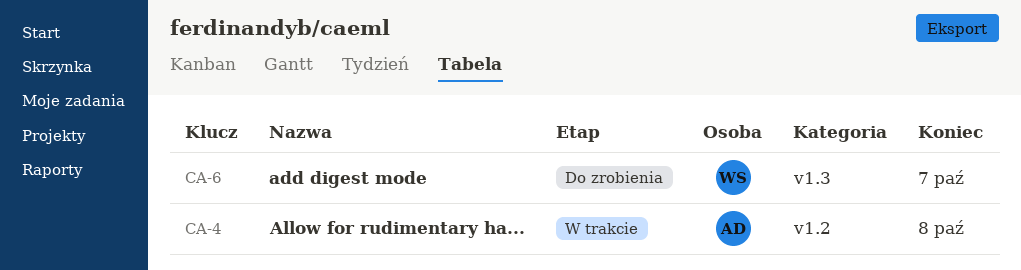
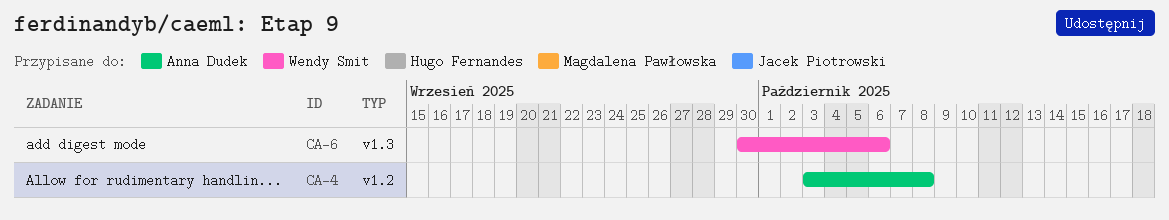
CA-6, due: Oct 7 -> Oct 6

